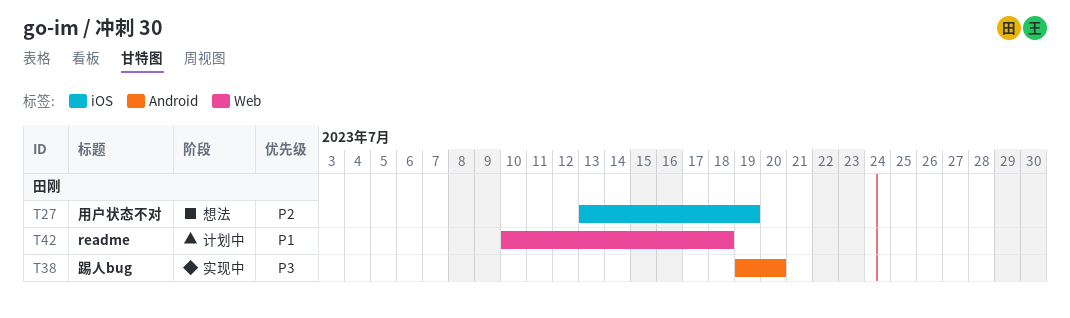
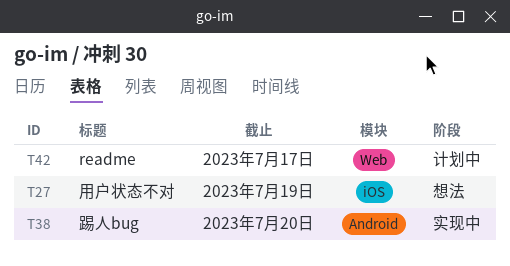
T42, due: Jul 18 -> Jul 17

